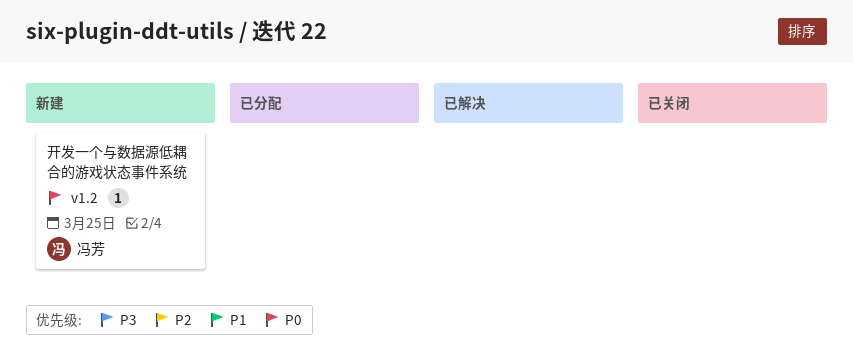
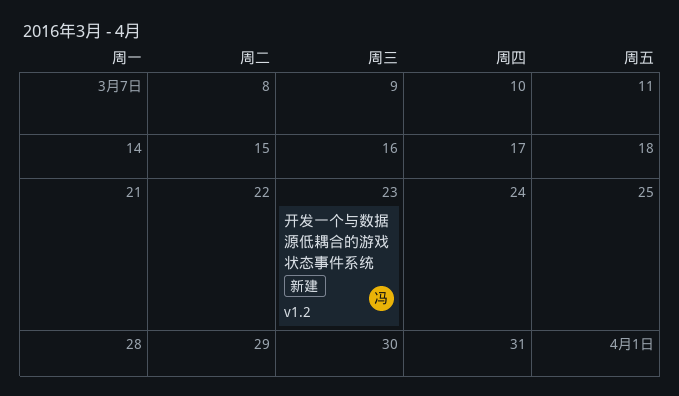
开发一个与数据源低耦合的游戏状态事件系统, due: Mar 25 -> Mar 23

